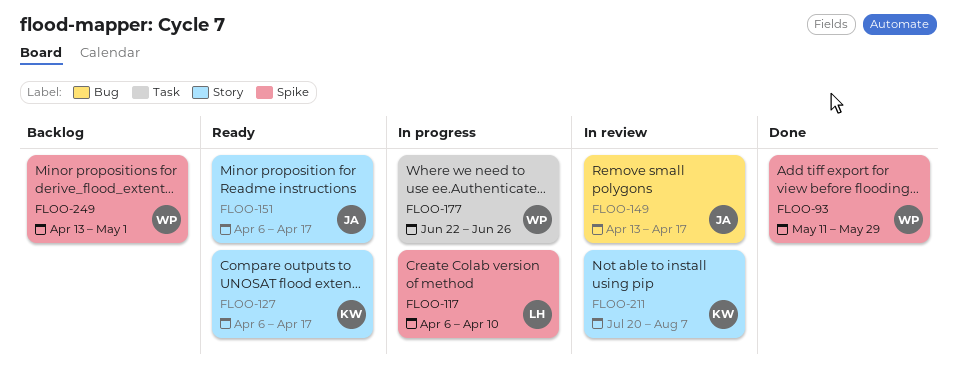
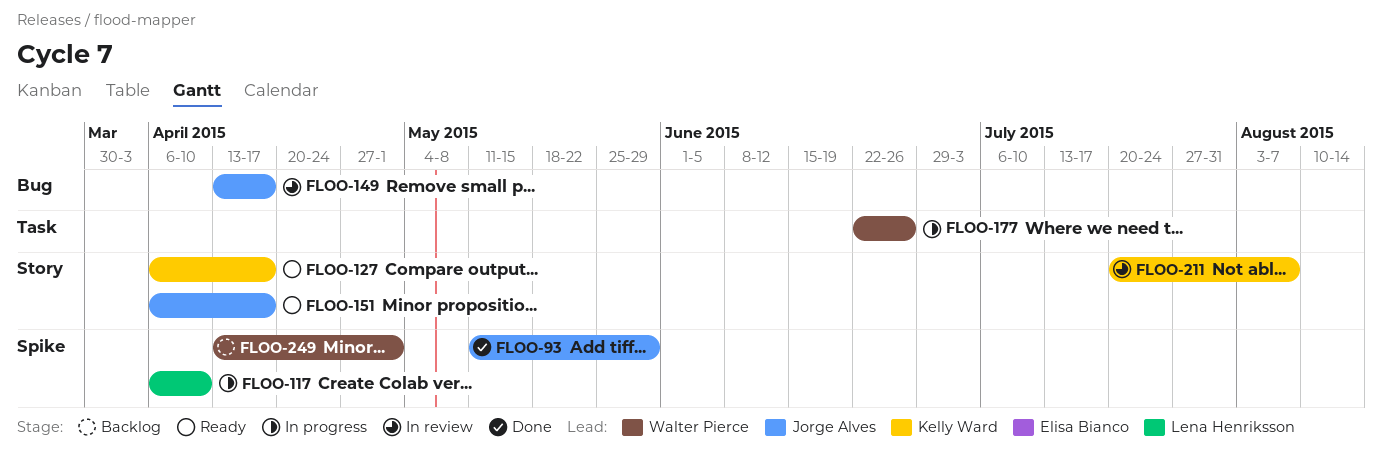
FLOO-93, owner: Walter Pierce -> Jorge Alves

